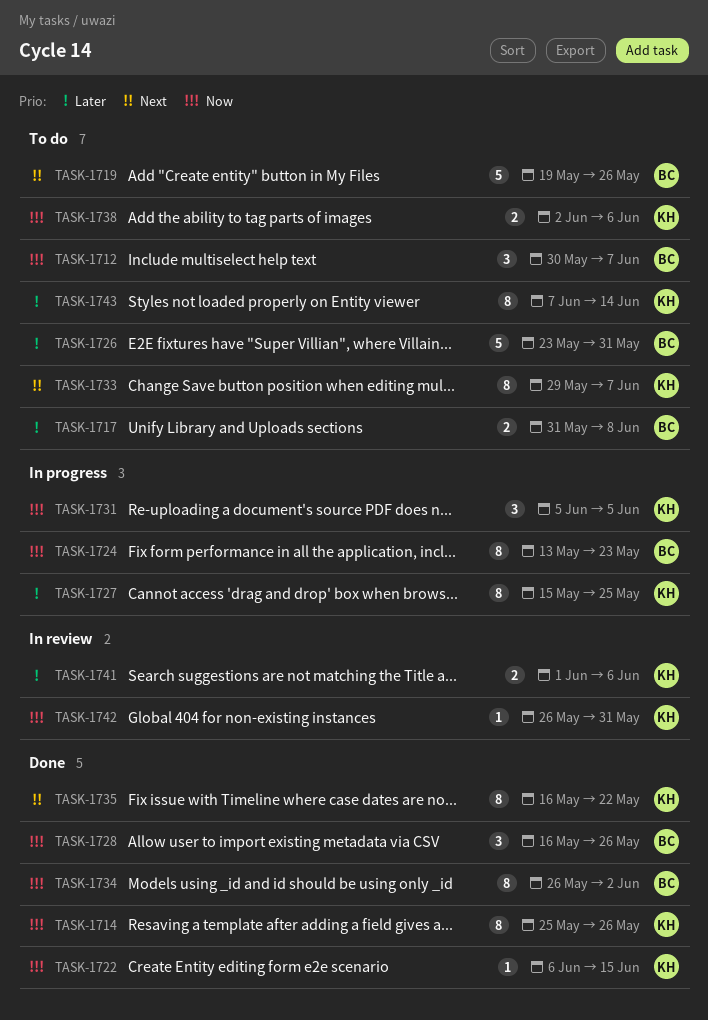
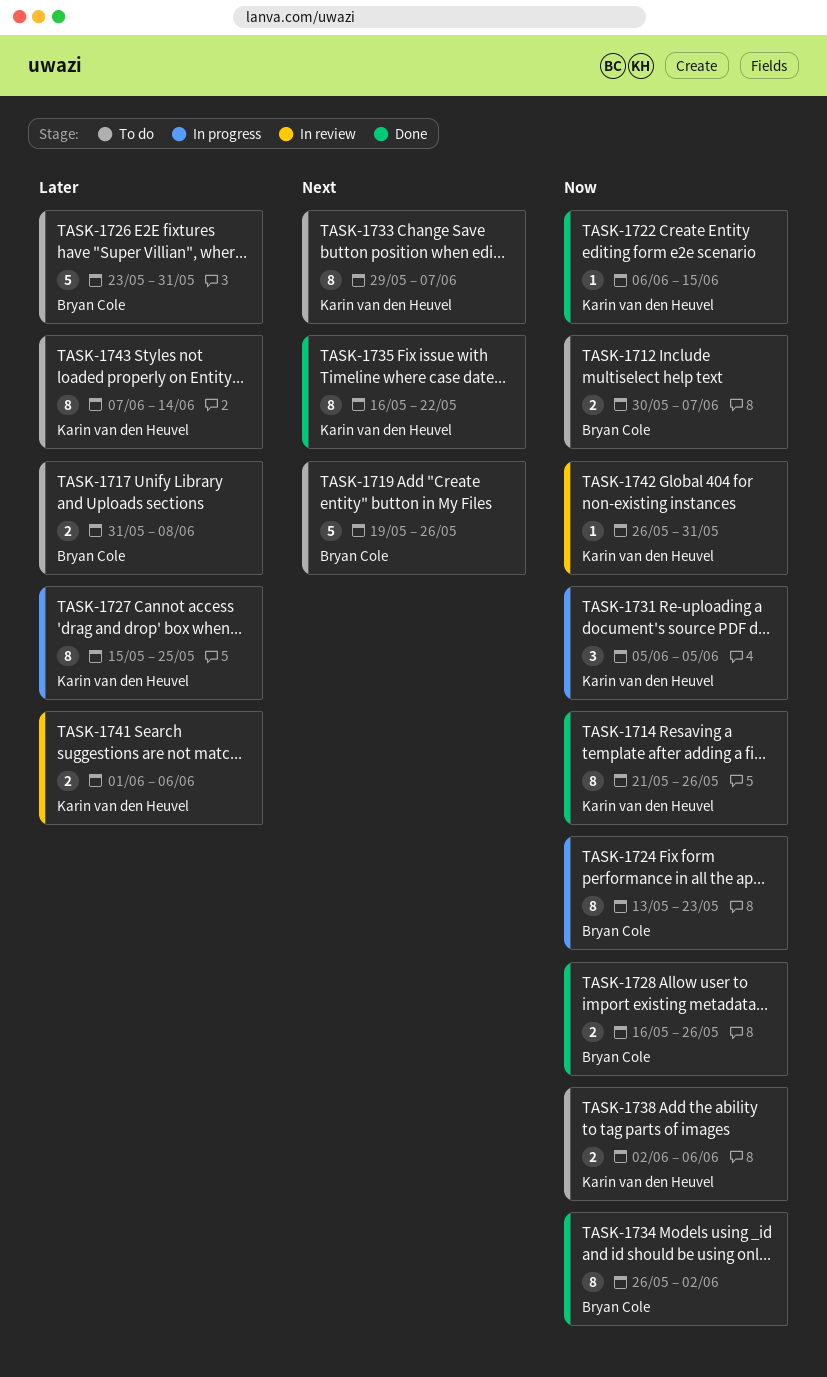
TASK-1712, estimate: 3 -> 2
TASK-1714, start: May 25 -> May 21
TASK-1728, estimate: 3 -> 2

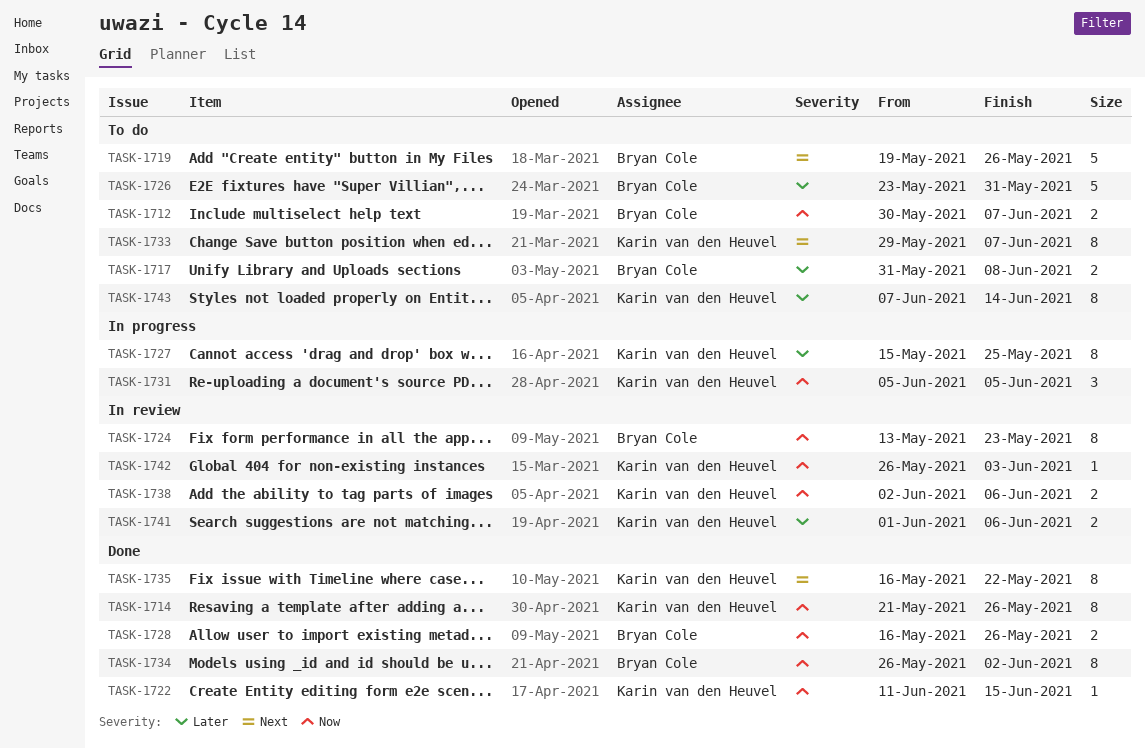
TASK-1722, start: Jun 6 -> Jun 11
TASK-1724, status: In progress -> In review
TASK-1738, status: To do -> In review
TASK-1742, due: May 31 -> Jun 3

